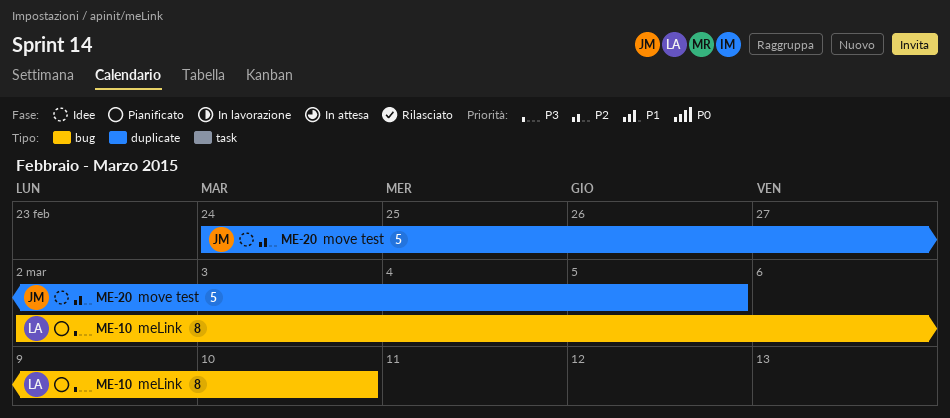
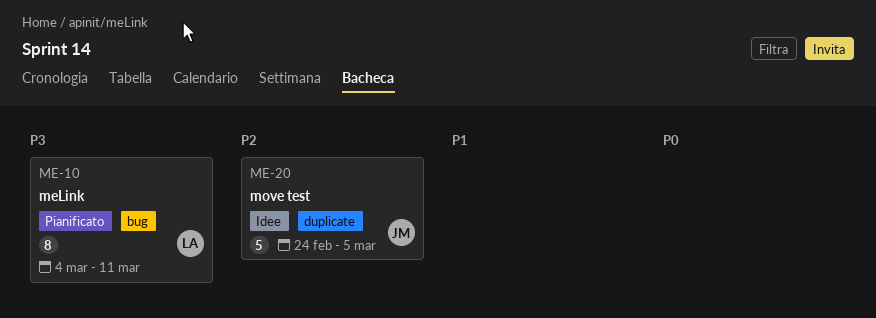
ME-10, start: Mar 2 -> Mar 4
ME-10, due: Mar 10 -> Mar 11

